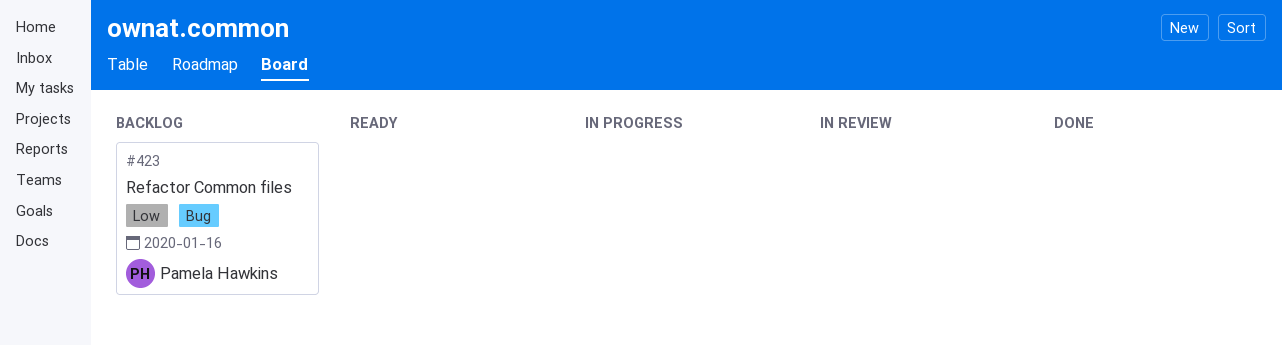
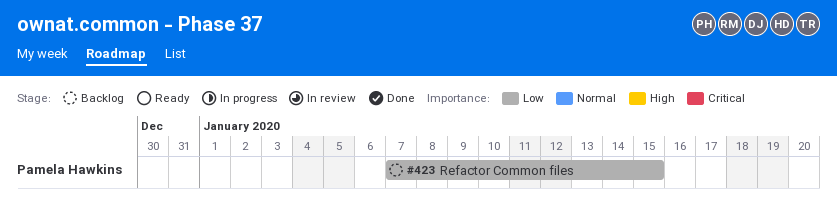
#423, due: Jan 16 -> Jan 15

